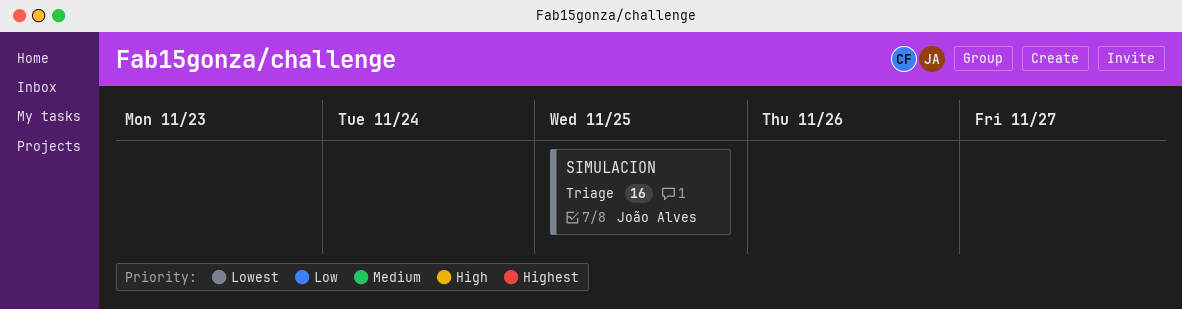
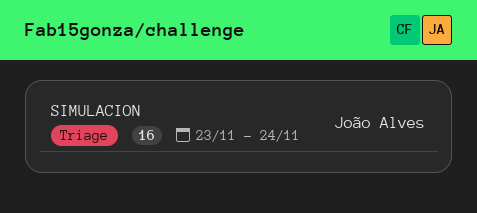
SIMULACION, due: Nov 25 -> Nov 24

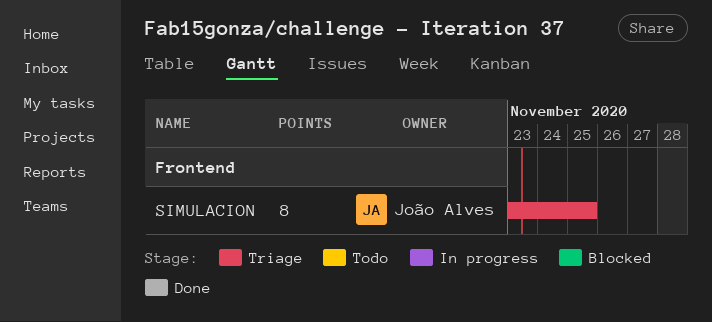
SIMULACION, estimate: 16 -> 8
SIMULACION, due: Nov 24 -> Nov 25

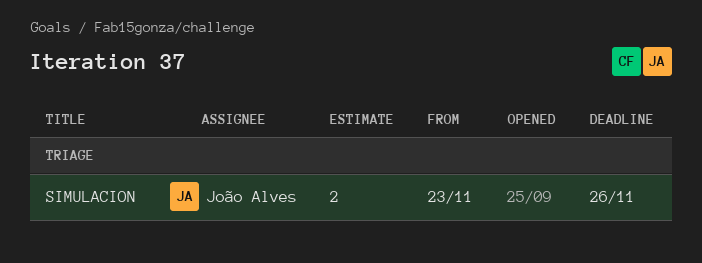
SIMULACION, estimate: 8 -> 2
SIMULACION, due: Nov 25 -> Nov 26

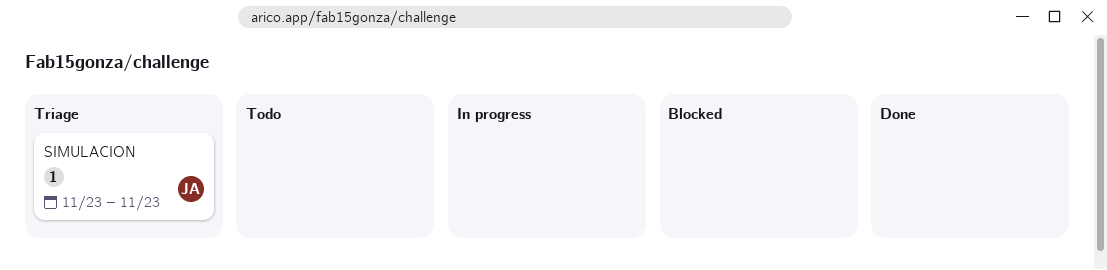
SIMULACION, estimate: 2 -> 1
SIMULACION, due: Nov 26 -> Nov 23

